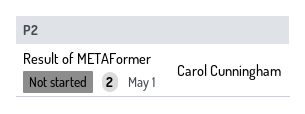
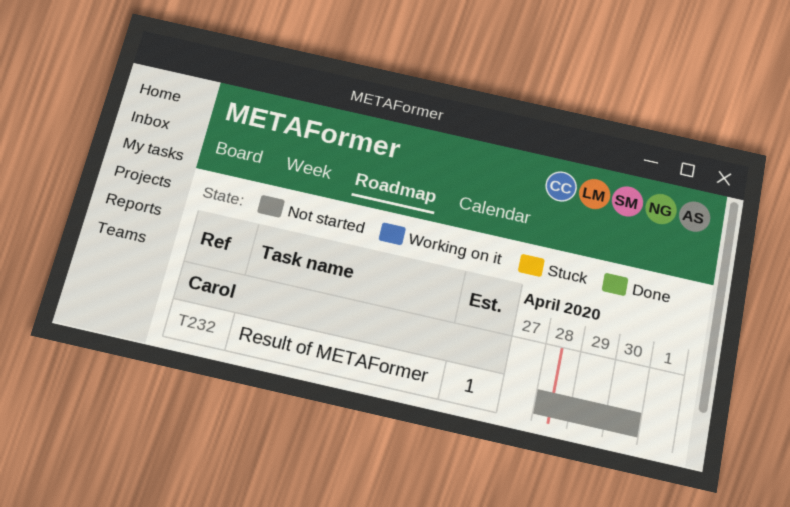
Result of METAFormer, estimate: 2 -> 1
Result of METAFormer, due: May 1 -> Apr 30

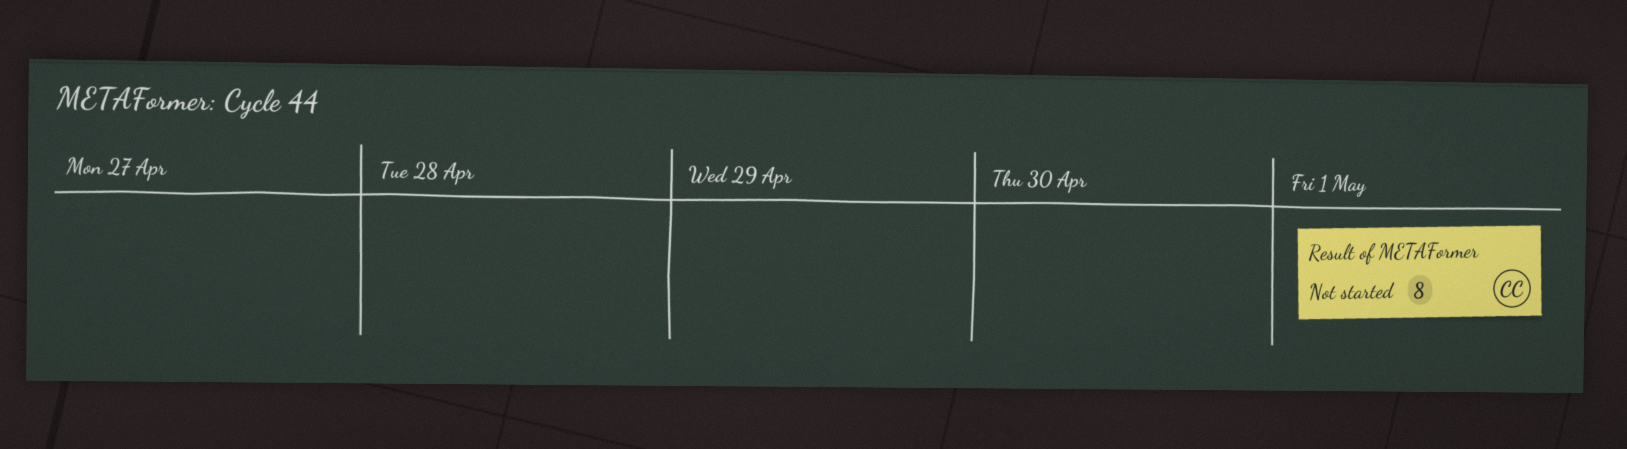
Result of METAFormer, estimate: 1 -> 8
Result of METAFormer, due: Apr 30 -> May 1

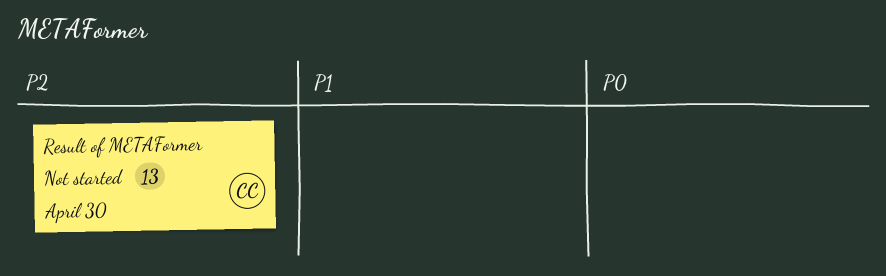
Result of METAFormer, estimate: 8 -> 13
Result of METAFormer, due: May 1 -> Apr 30

